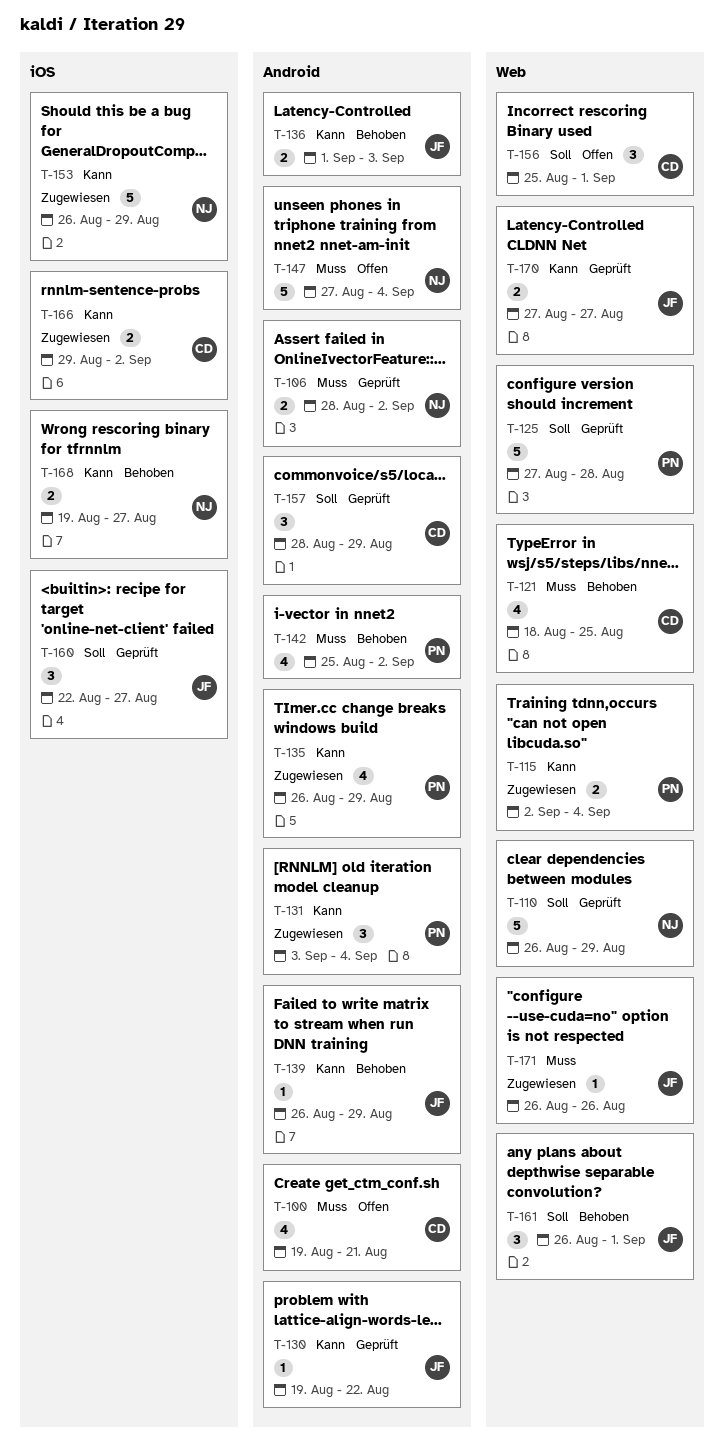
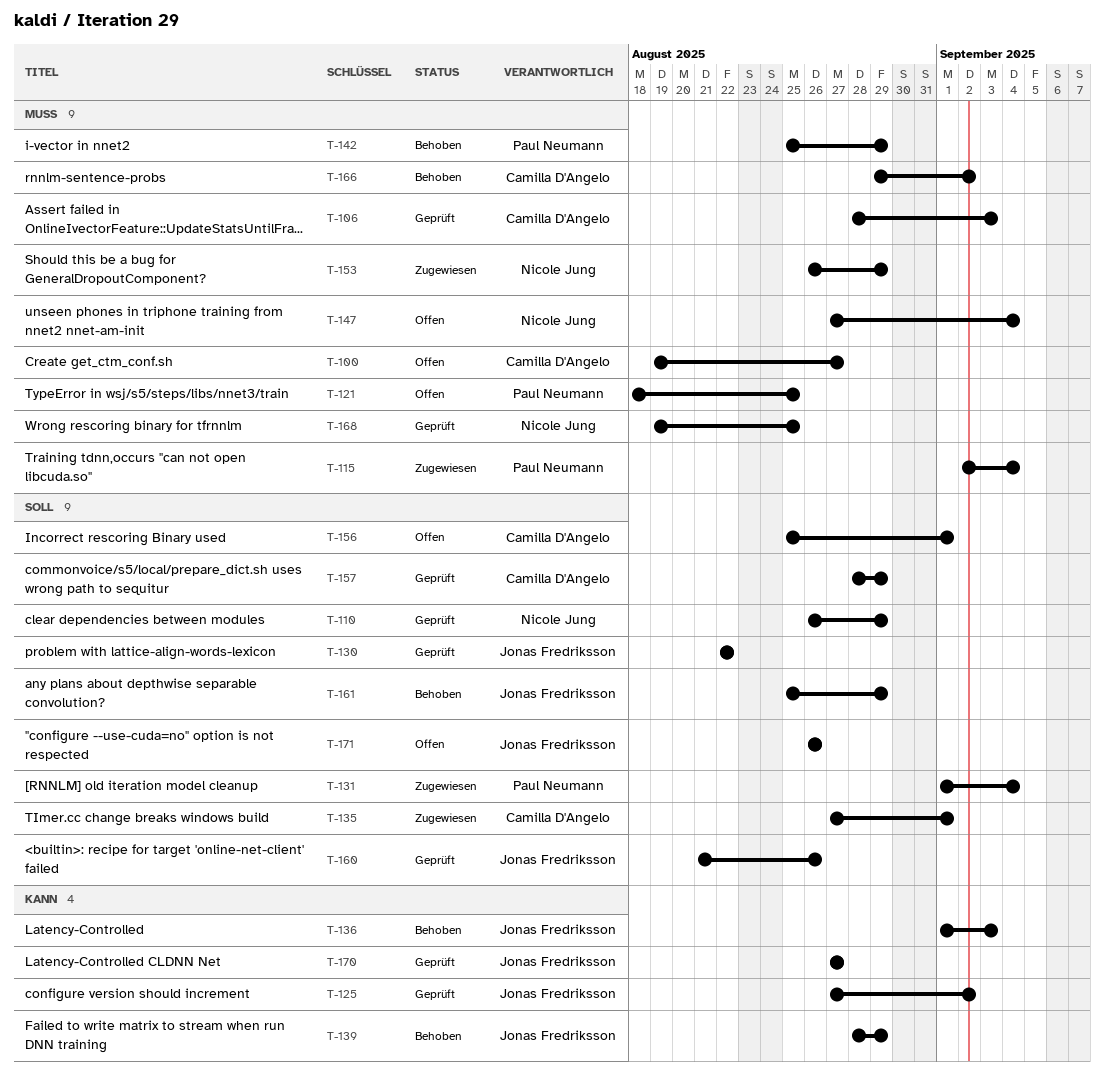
T-100, due: Aug 21 -> Aug 27
T-106, owner: Nicole Jung -> Camilla D'Angelo
T-106, due: Sep 2 -> Sep 3
T-115, priority: Kann -> Muss
T-121, status: Behoben -> Offen
T-121, owner: Camilla D'Angelo -> Paul Neumann
T-125, owner: Paul Neumann -> Jonas Fredriksson
T-125, priority: Soll -> Kann
T-125, due: Aug 28 -> Sep 2
T-130, priority: Kann -> Soll
T-130, start: Aug 19 -> Aug 22
T-131, priority: Kann -> Soll
T-131, start: Sep 3 -> Sep 1
T-135, owner: Paul Neumann -> Camilla D'Angelo
T-135, priority: Kann -> Soll
T-135, start: Aug 26 -> Aug 27
T-135, due: Aug 29 -> Sep 1
T-139, start: Aug 26 -> Aug 28
T-142, due: Sep 2 -> Aug 29
T-153, priority: Kann -> Muss
T-160, start: Aug 22 -> Aug 21
T-160, due: Aug 27 -> Aug 26
T-161, start: Aug 26 -> Aug 25
T-161, due: Sep 1 -> Aug 29
T-166, status: Zugewiesen -> Behoben
T-166, priority: Kann -> Muss
T-168, status: Behoben -> Geprüft
T-168, priority: Kann -> Muss
T-168, due: Aug 27 -> Aug 25
T-171, status: Zugewiesen -> Offen
T-171, priority: Muss -> Soll

